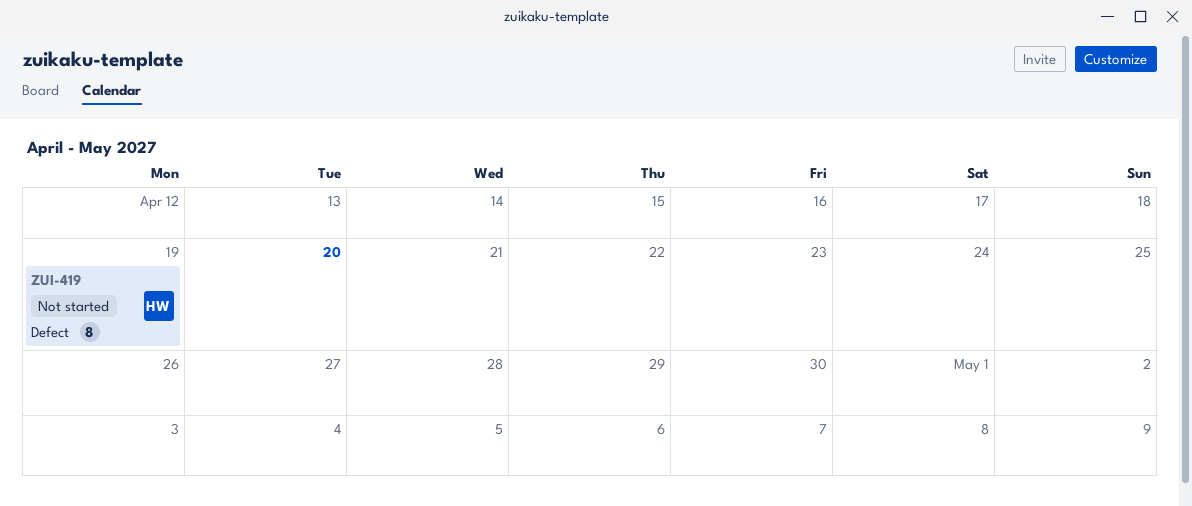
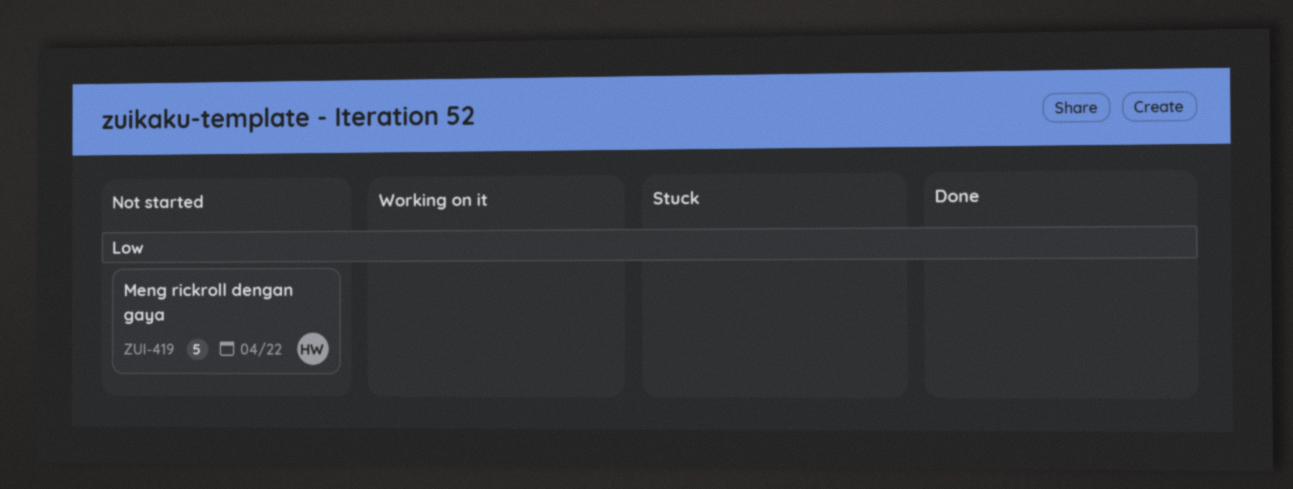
ZUI-419, estimate: 8 -> 5
ZUI-419, due: Apr 19 -> Apr 22

